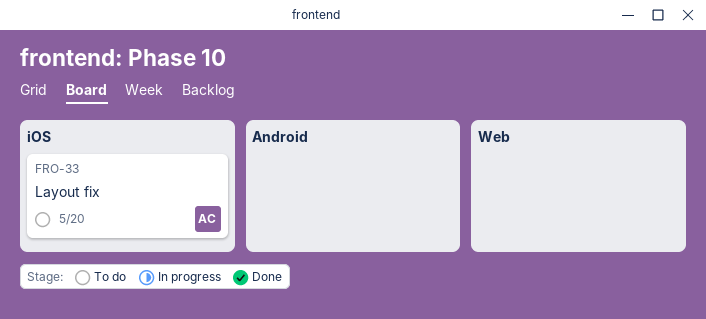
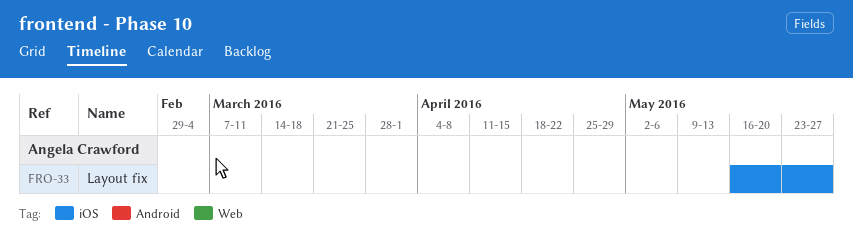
FRO-33, due: May 20 -> May 27

